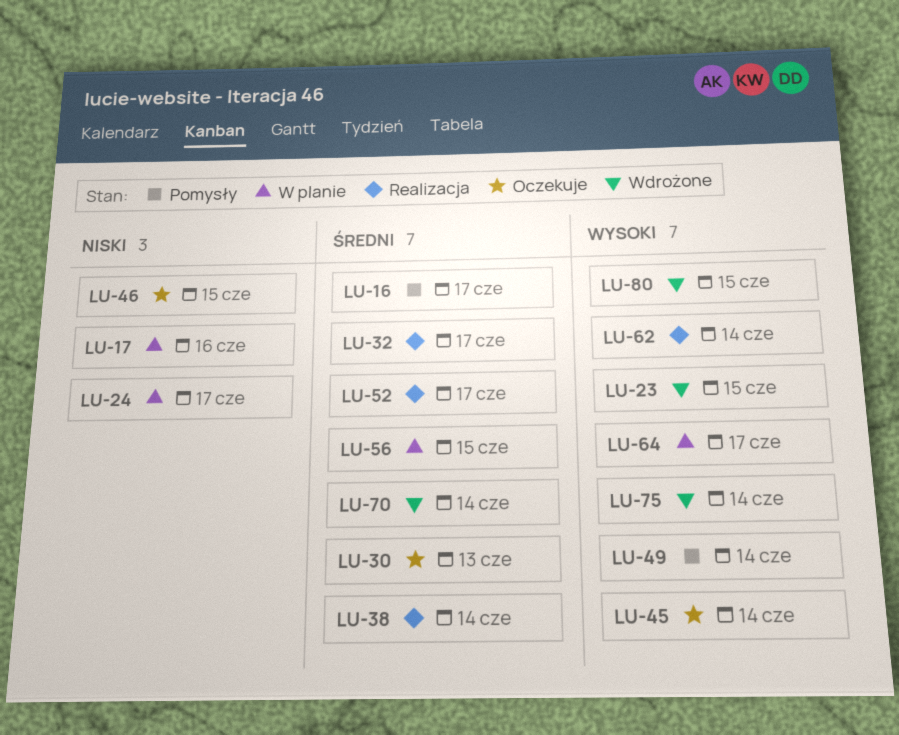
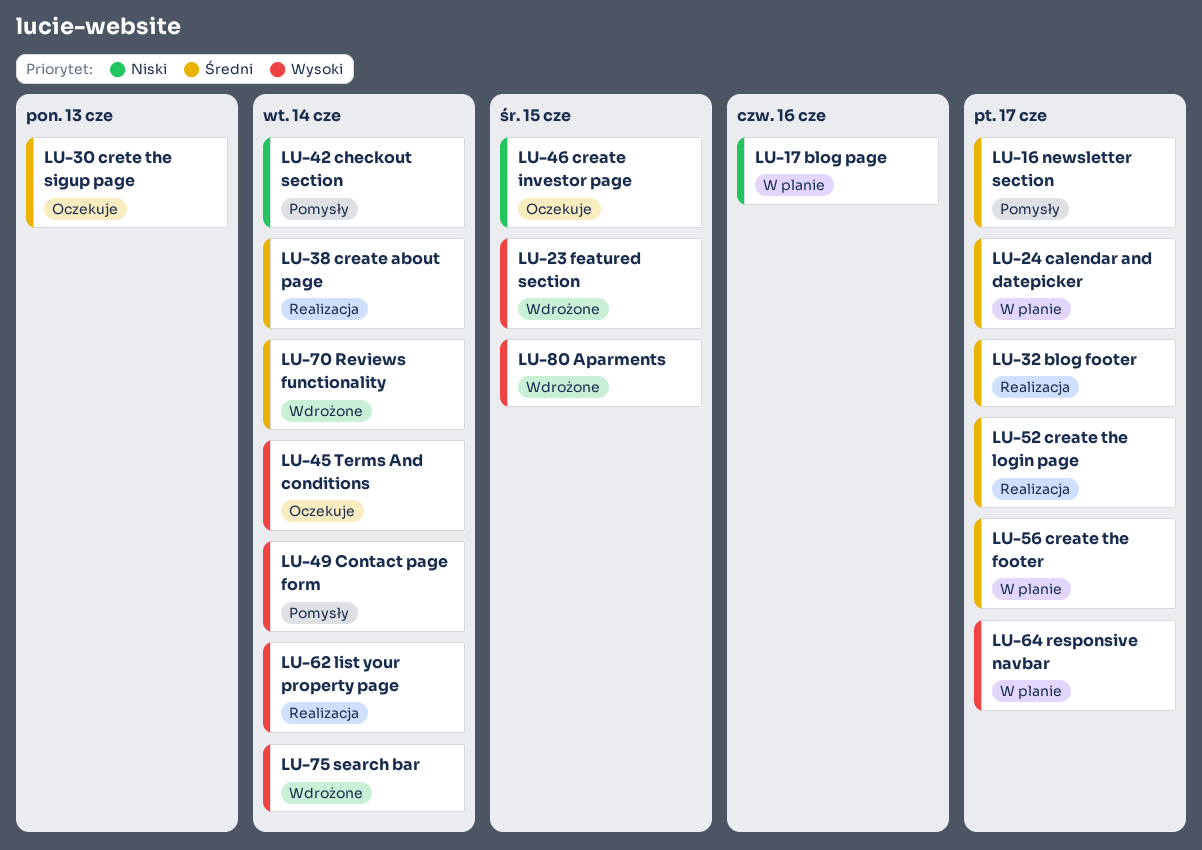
LU-24, priority: Niski -> Średni
LU-42: none -> present
LU-56, due: Jun 15 -> Jun 17

